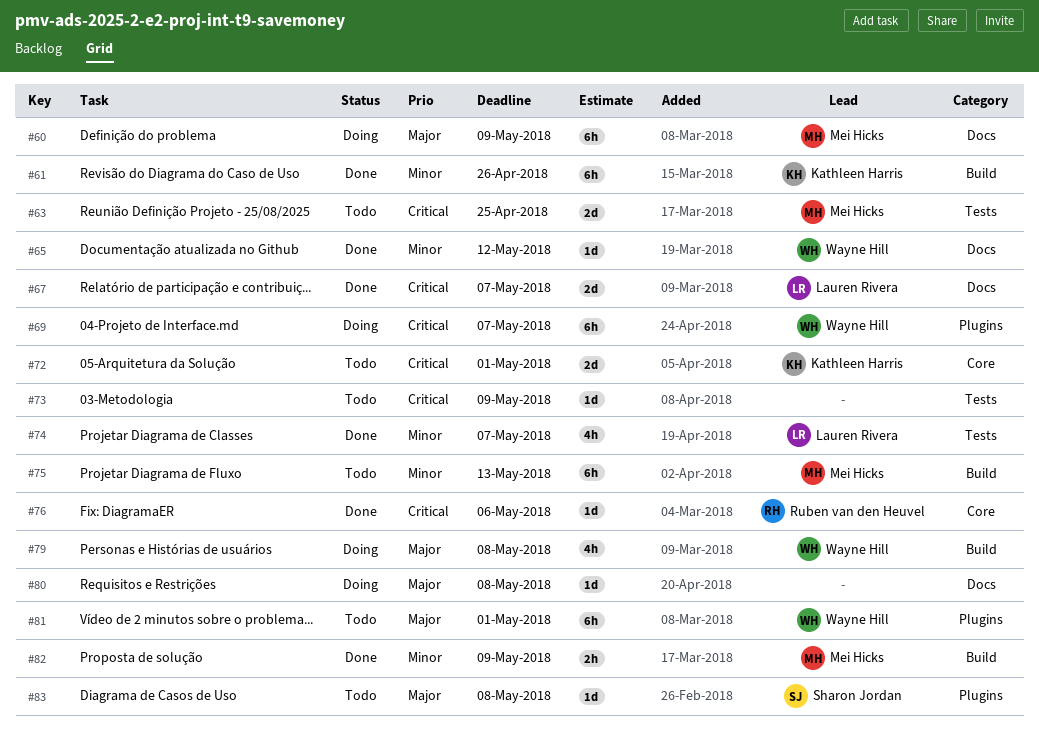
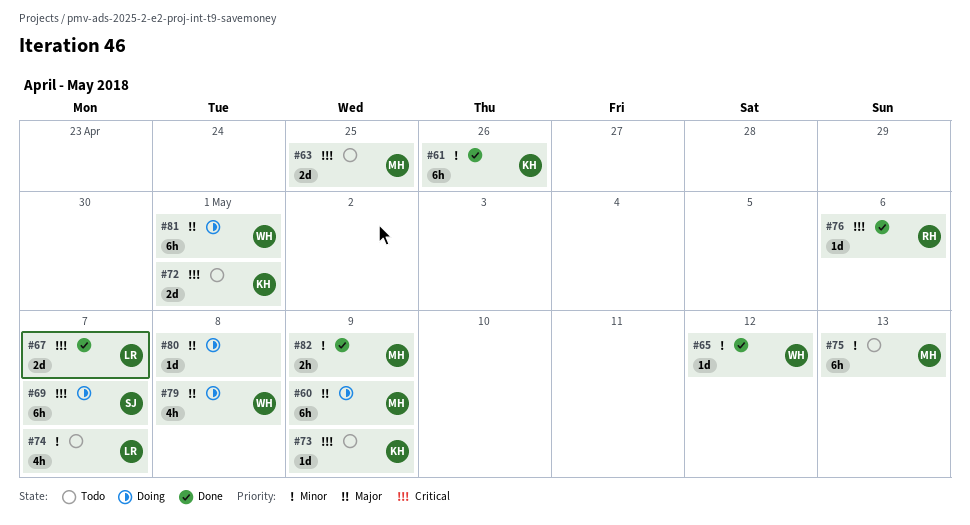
#69, owner: Wayne Hill -> Sharon Jordan
#73, owner: none -> Kathleen Harris
#74, status: Done -> Todo
#81, status: Todo -> Doing
#83: present -> none

